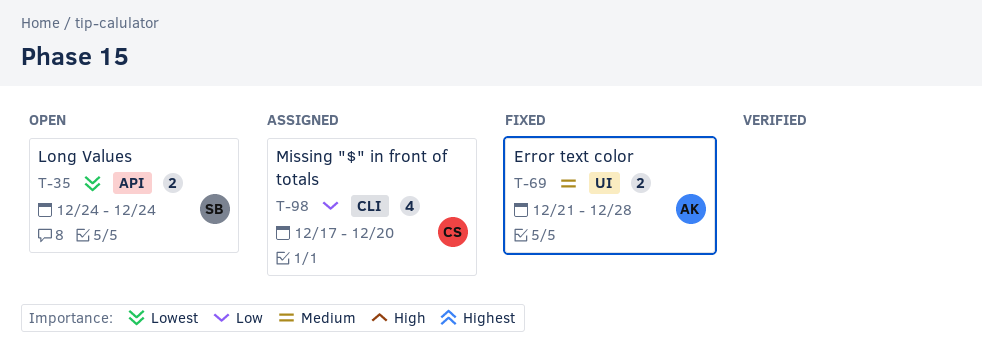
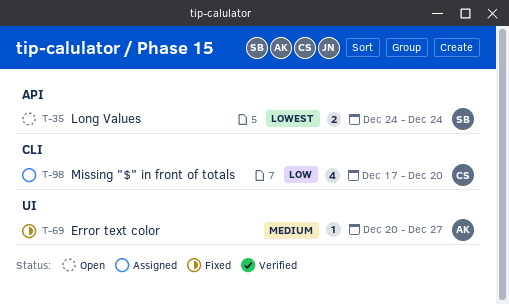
T-69, estimate: 2 -> 1
T-69, start: Dec 21 -> Dec 20
T-69, due: Dec 28 -> Dec 27

